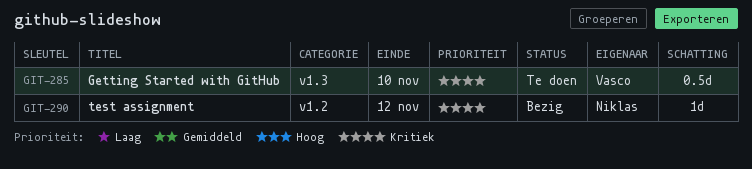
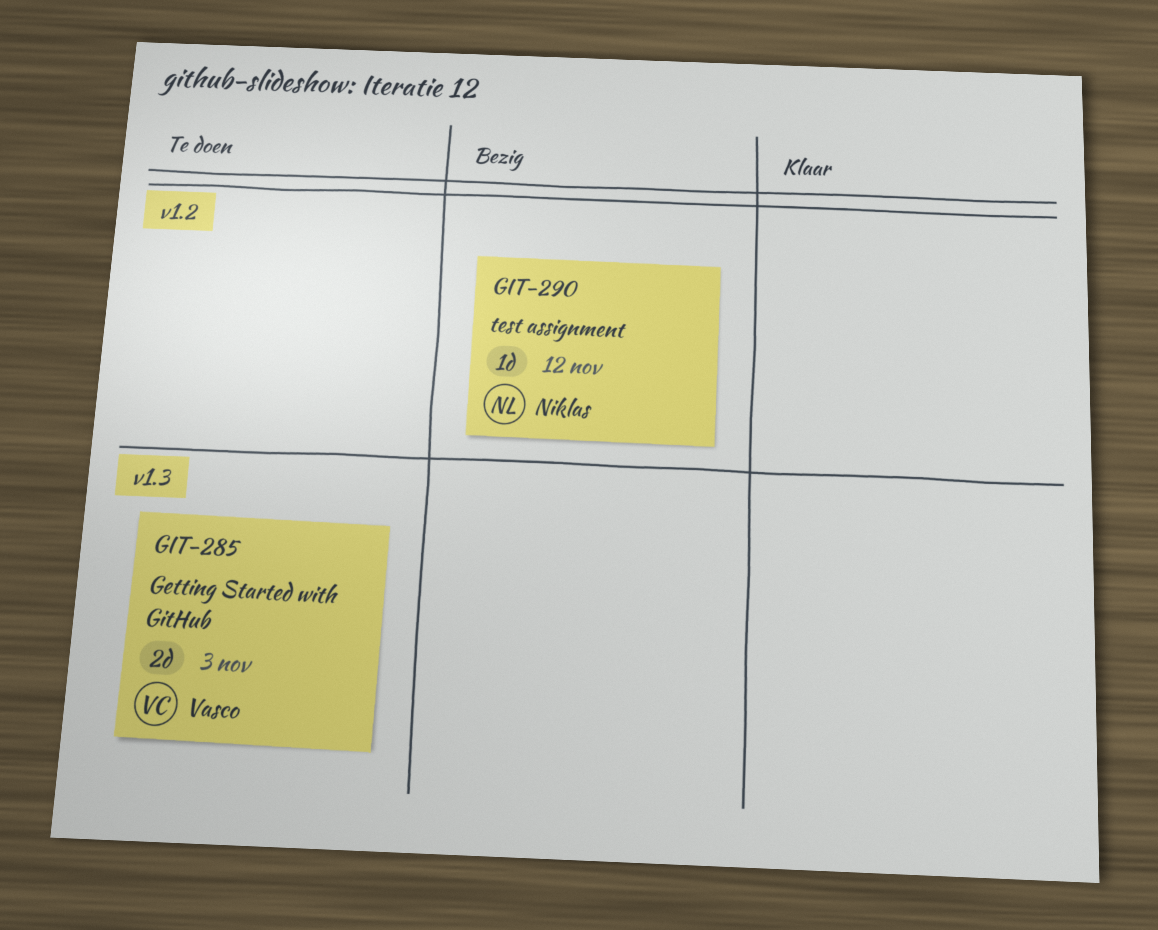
GIT-285, estimate: 0.5d -> 2d
GIT-285, due: Nov 10 -> Nov 3

